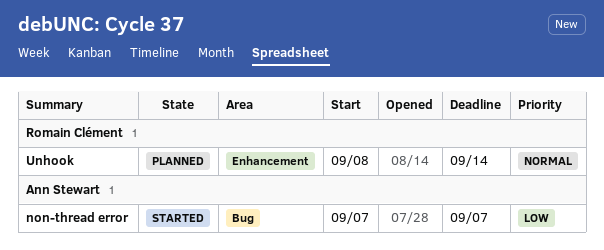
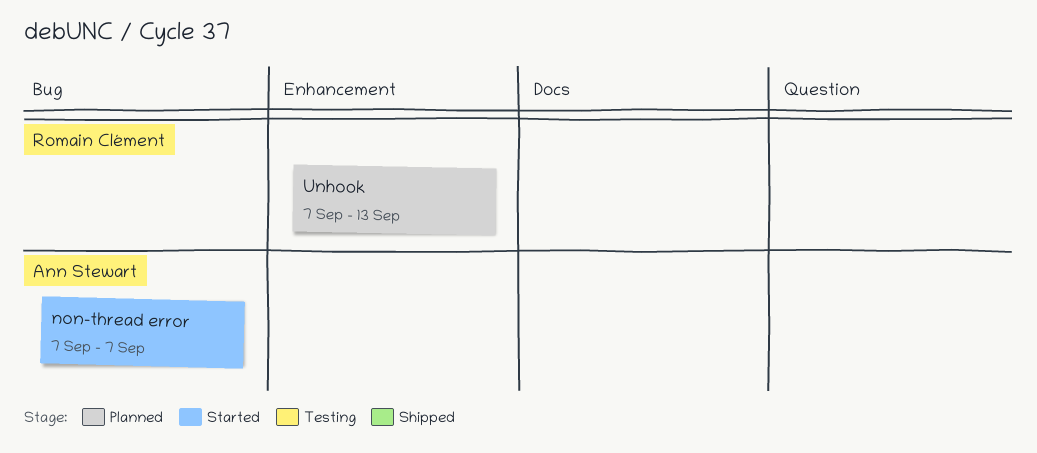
Unhook, start: Sep 8 -> Sep 7
Unhook, due: Sep 14 -> Sep 13

